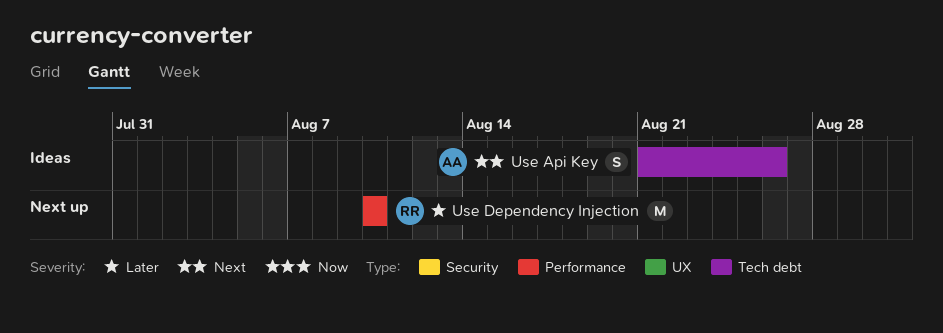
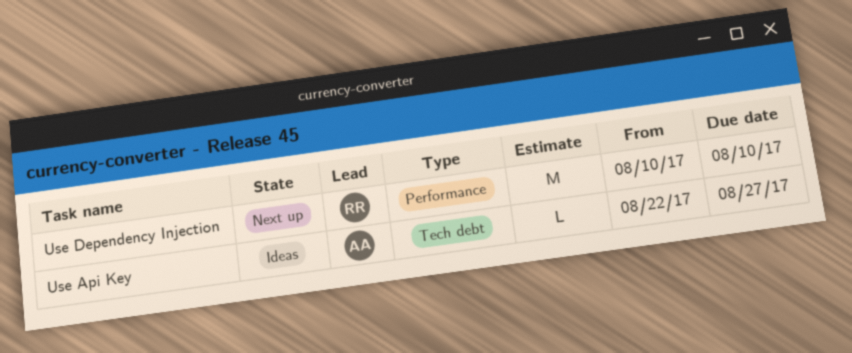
Use Api Key, estimate: S -> L
Use Api Key, start: Aug 21 -> Aug 22
Use Api Key, due: Aug 26 -> Aug 27

